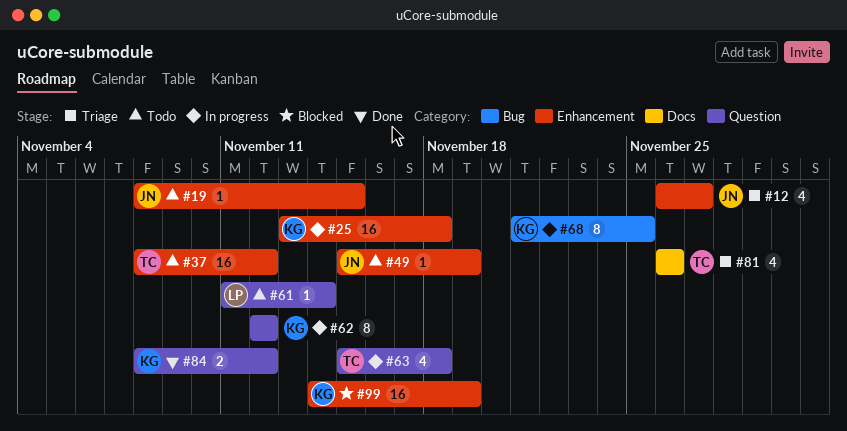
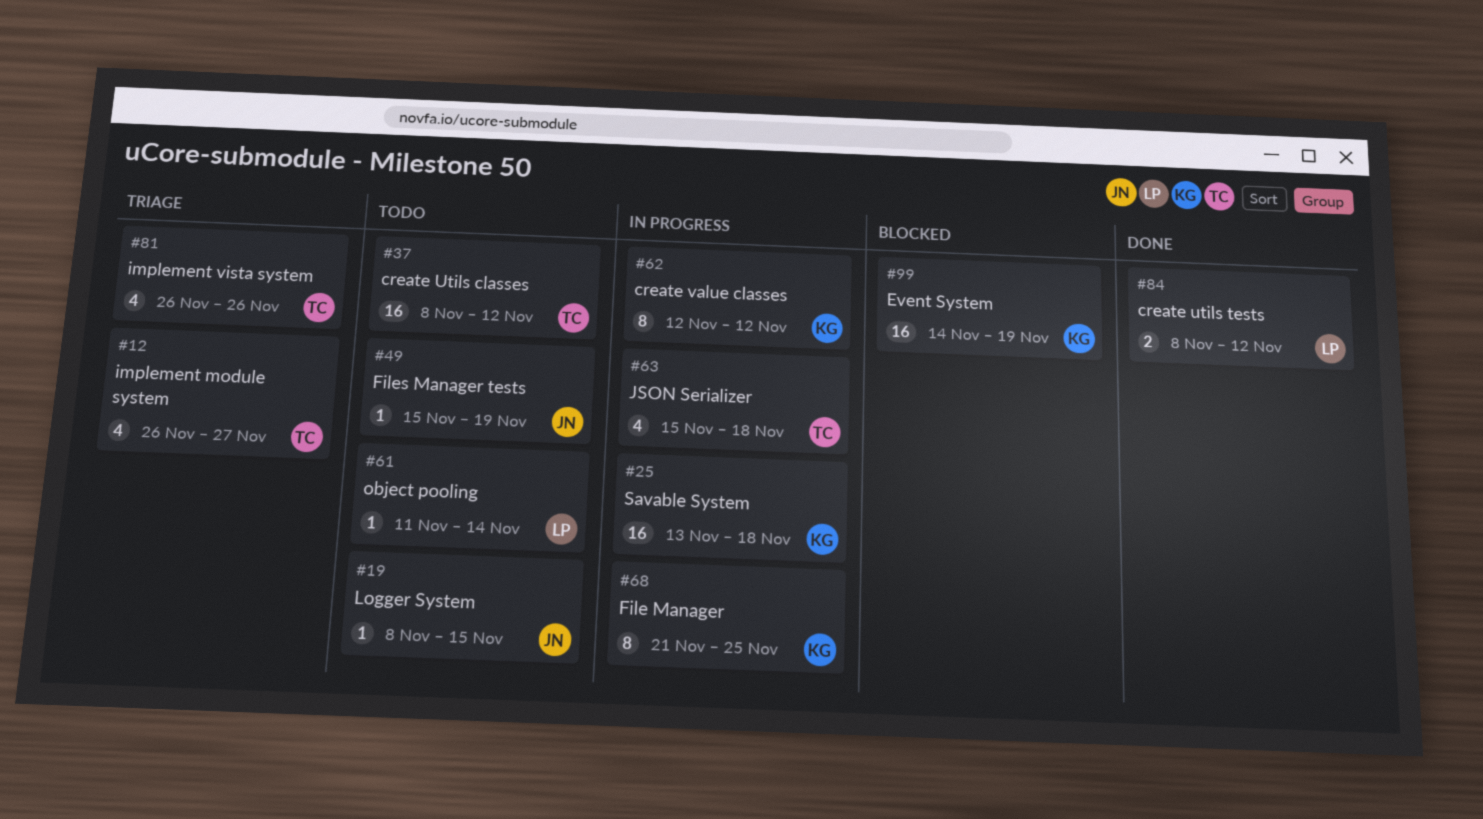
#12, owner: JN -> TC
#84, owner: KG -> LP

